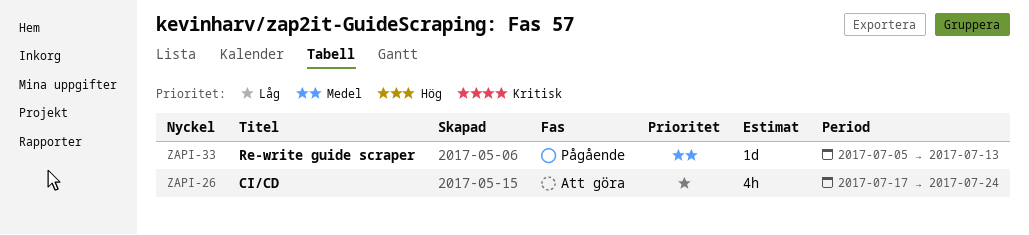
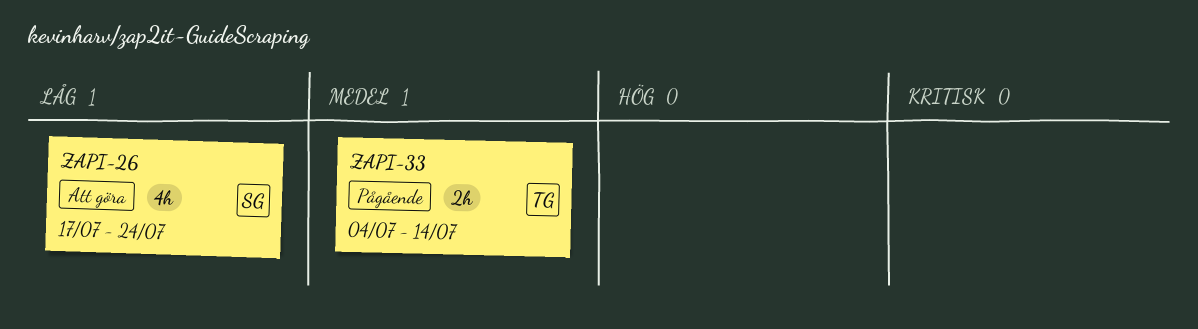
ZAPI-33, estimate: 1d -> 2h
ZAPI-33, start: Jul 5 -> Jul 4
ZAPI-33, due: Jul 13 -> Jul 14

